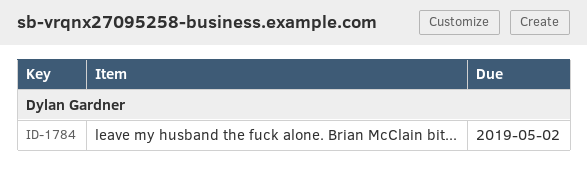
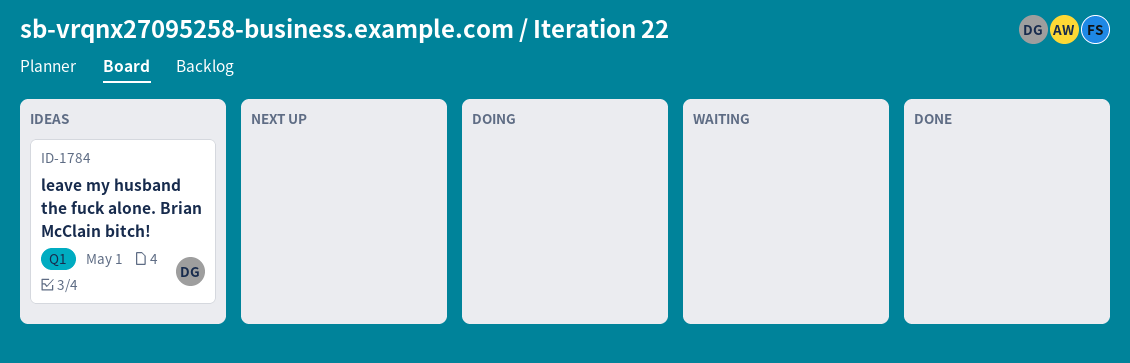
ID-1784, due: May 2 -> May 1

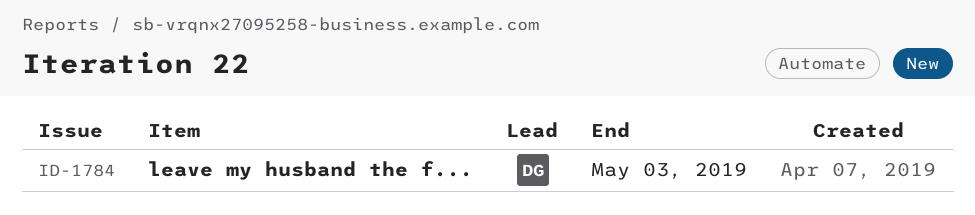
ID-1784, due: May 1 -> May 3

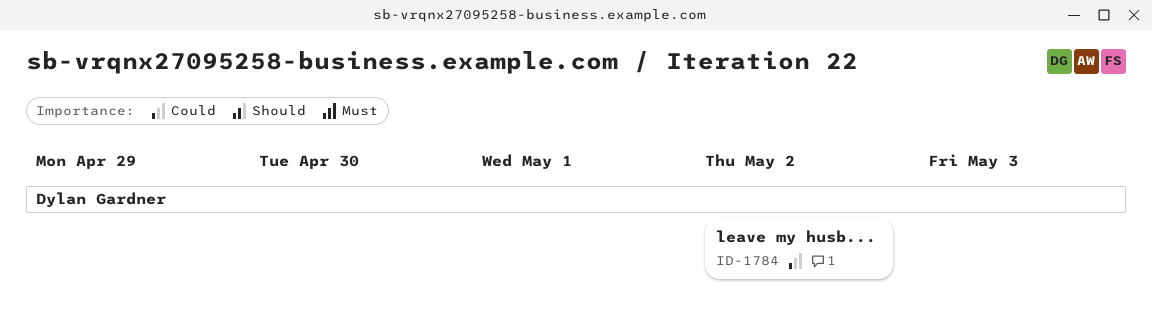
ID-1784, due: May 3 -> May 2

